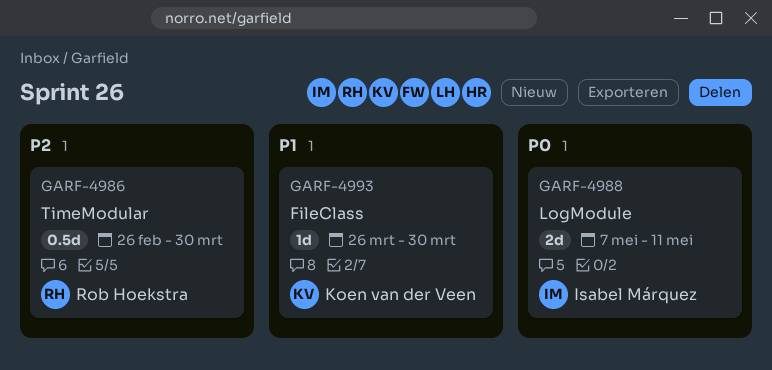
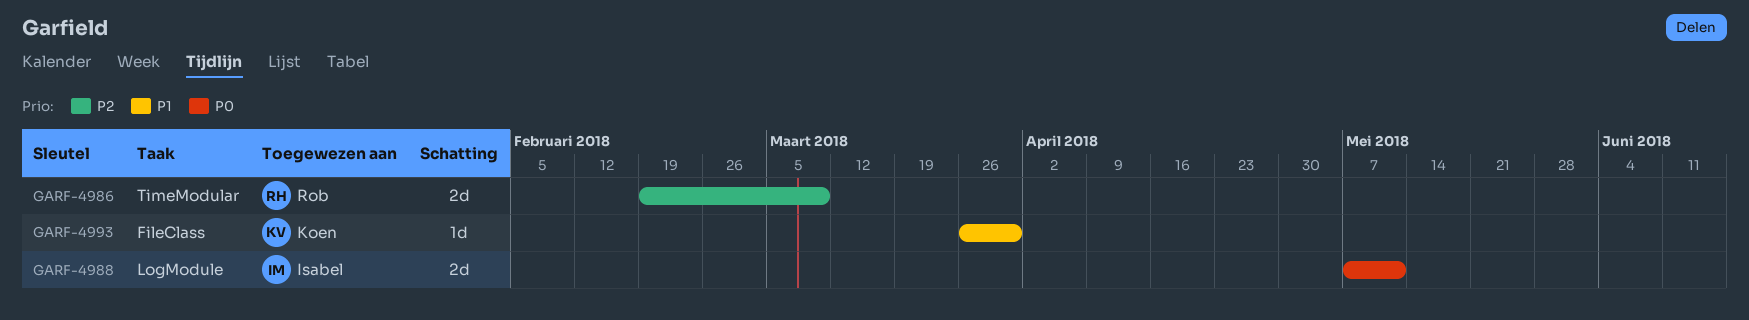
GARF-4986, estimate: 0.5d -> 2d
GARF-4986, start: Feb 26 -> Feb 19
GARF-4986, due: Mar 30 -> Mar 9

